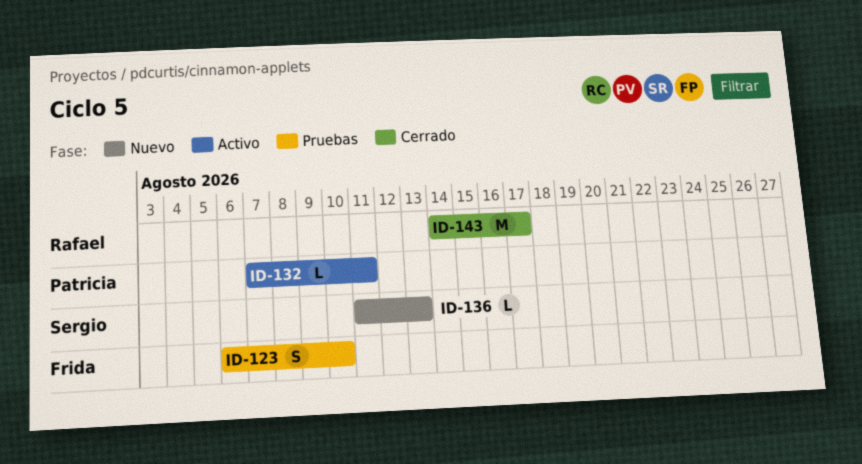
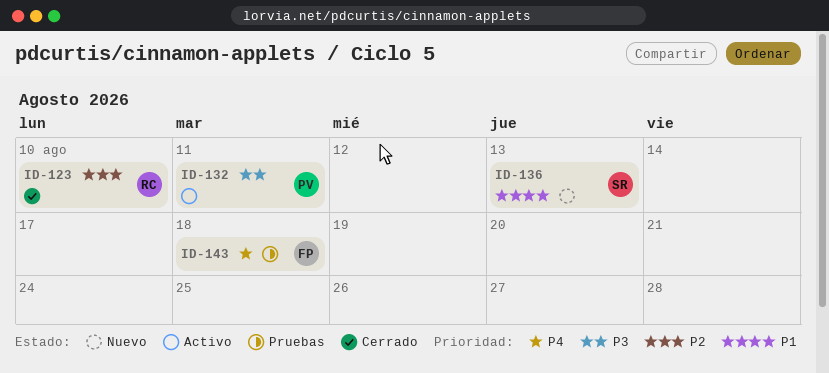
ID-123, status: Pruebas -> Cerrado
ID-123, owner: Frida -> Rafael
ID-143, status: Cerrado -> Pruebas
ID-143, owner: Rafael -> Frida
ID-143, due: Aug 17 -> Aug 18

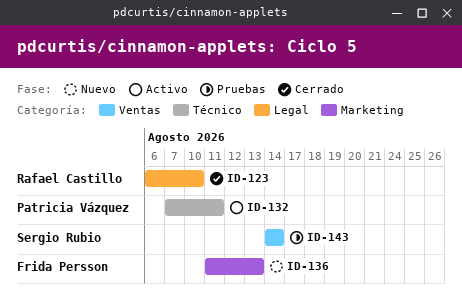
ID-136, owner: Sergio Rubio -> Frida Persson
ID-143, owner: Frida Persson -> Sergio Rubio
ID-143, due: Aug 18 -> Aug 14

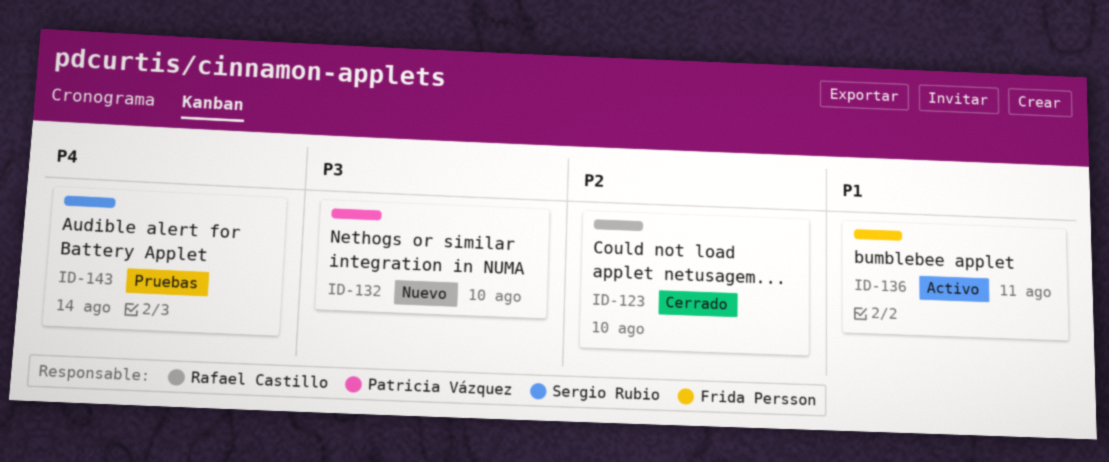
ID-132, status: Activo -> Nuevo
ID-132, due: Aug 11 -> Aug 10
ID-136, status: Nuevo -> Activo
ID-136, due: Aug 13 -> Aug 11

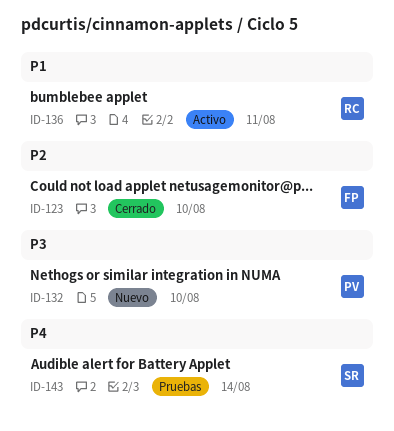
ID-123, owner: Rafael Castillo -> Frida Persson
ID-136, owner: Frida Persson -> Rafael Castillo

